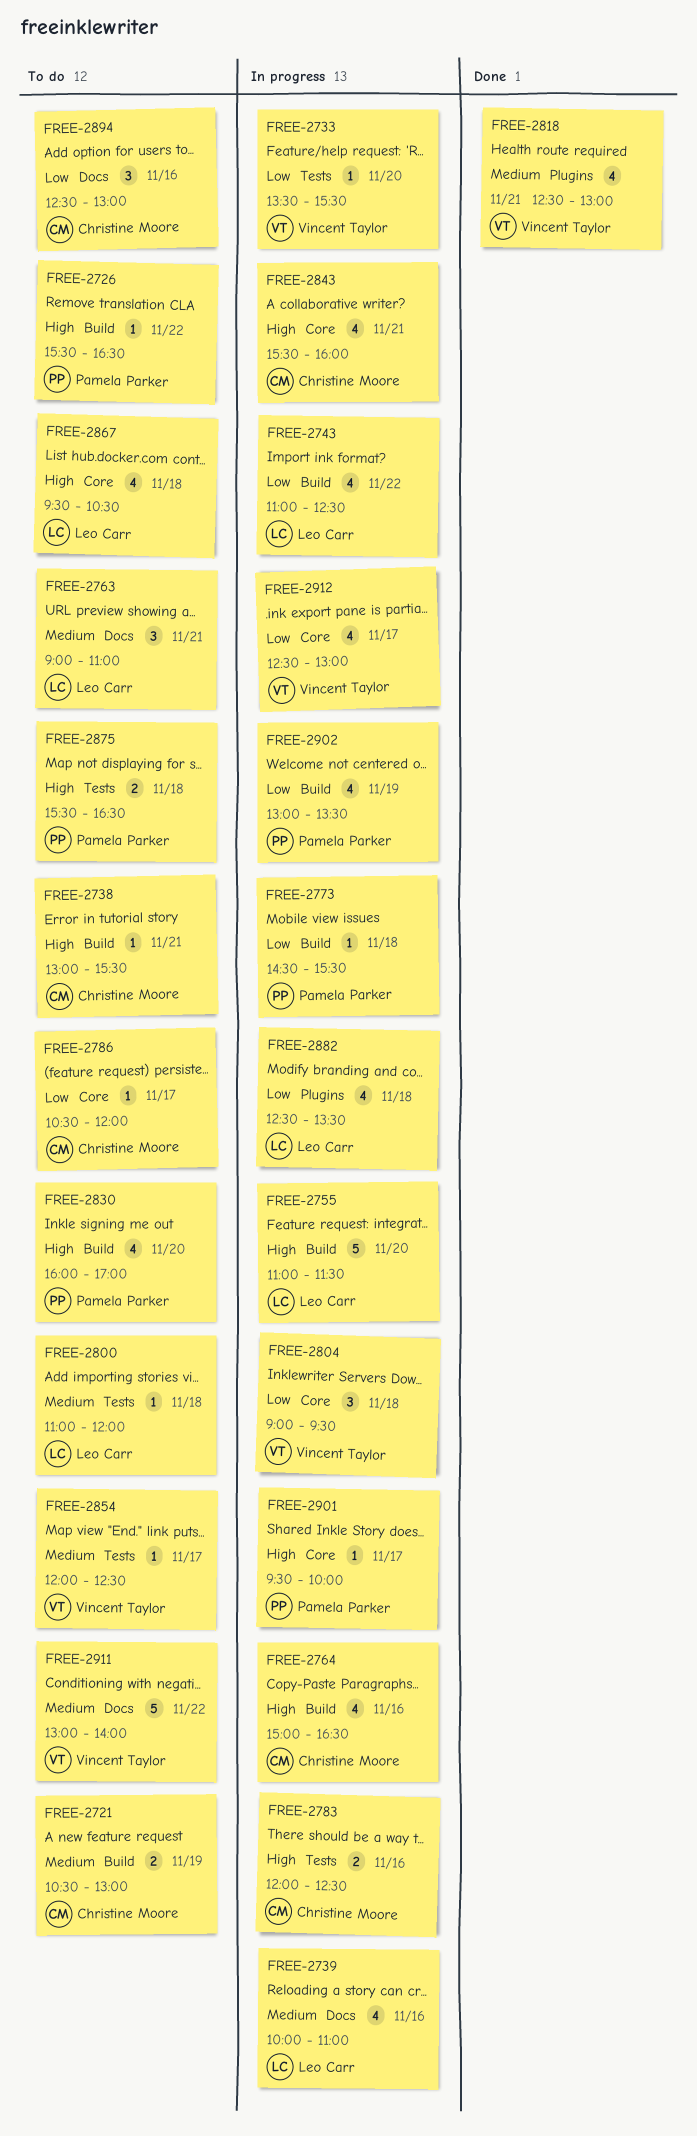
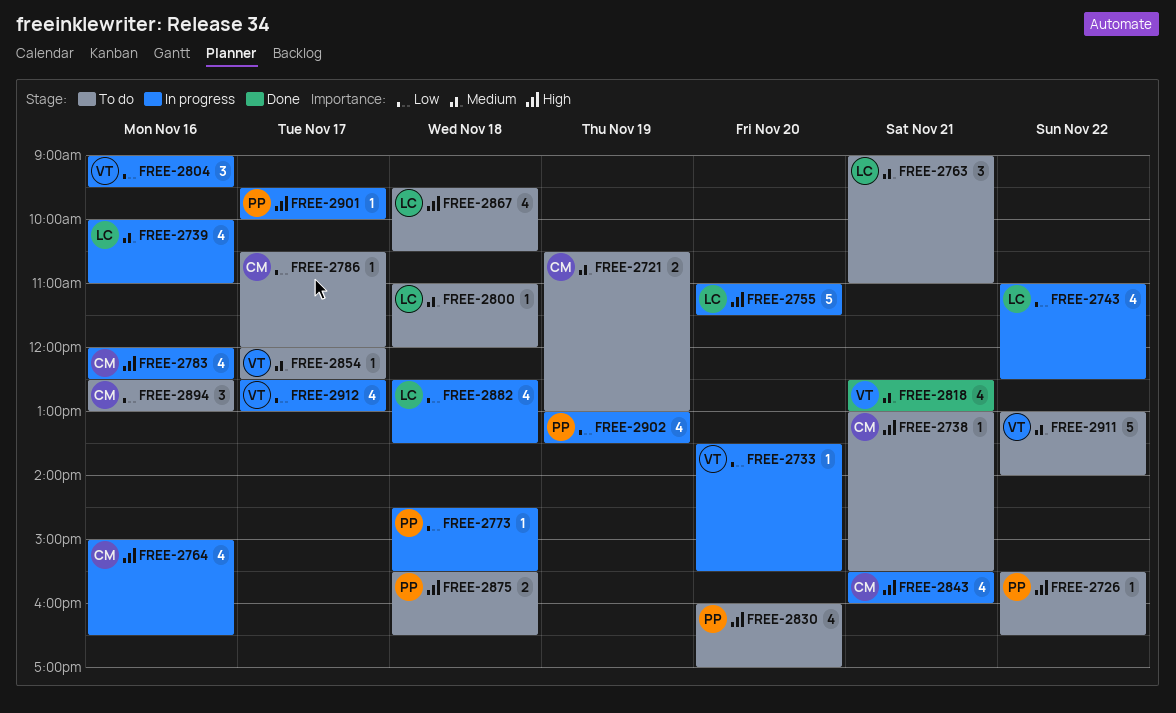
FREE-2783, estimate: 2 -> 4
FREE-2804, day: Nov 18 -> Nov 16

